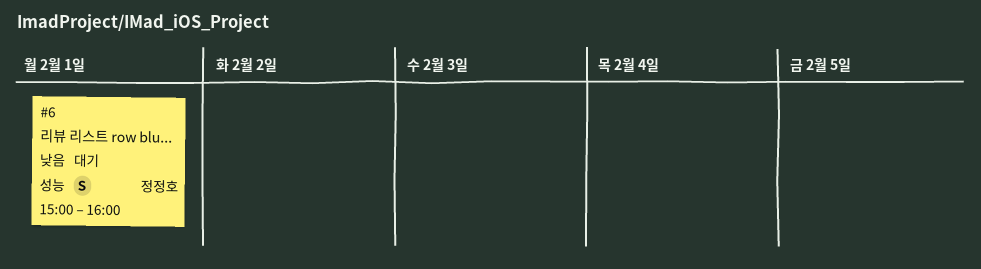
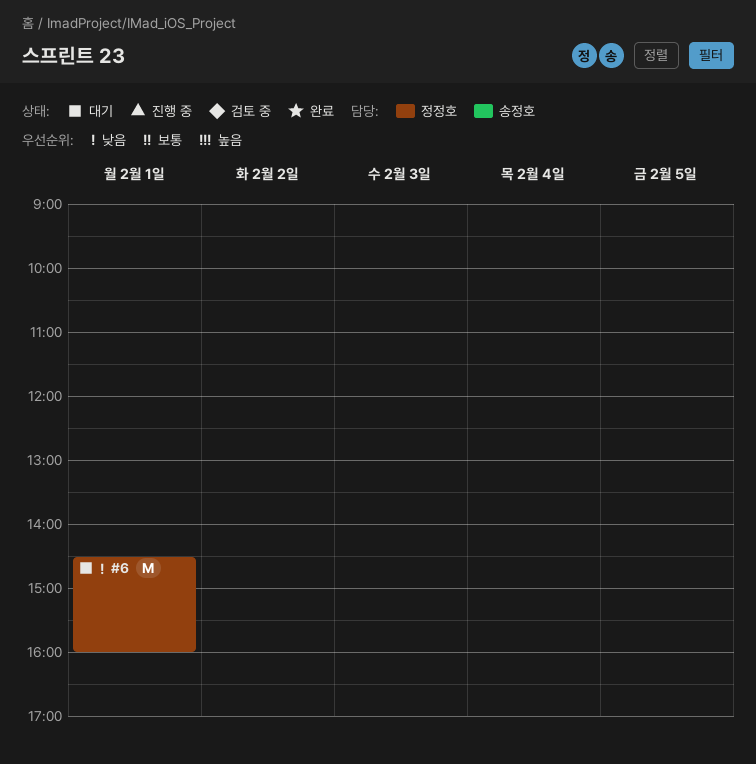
#6, estimate: S -> M
#6, begins: 15:00 -> 14:30

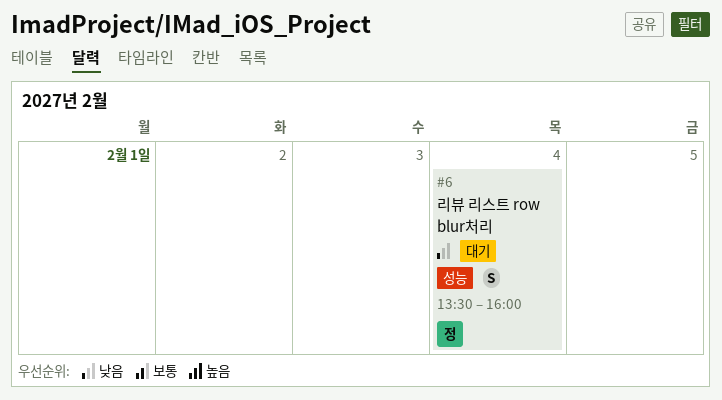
#6, estimate: M -> S
#6, day: Feb 1 -> Feb 4
#6, begins: 14:30 -> 13:30

